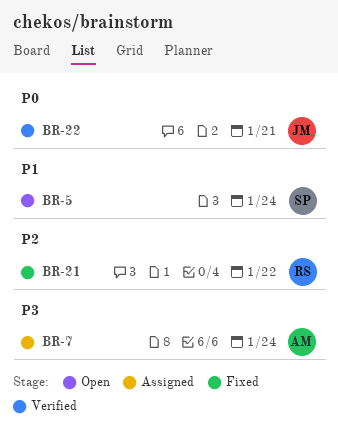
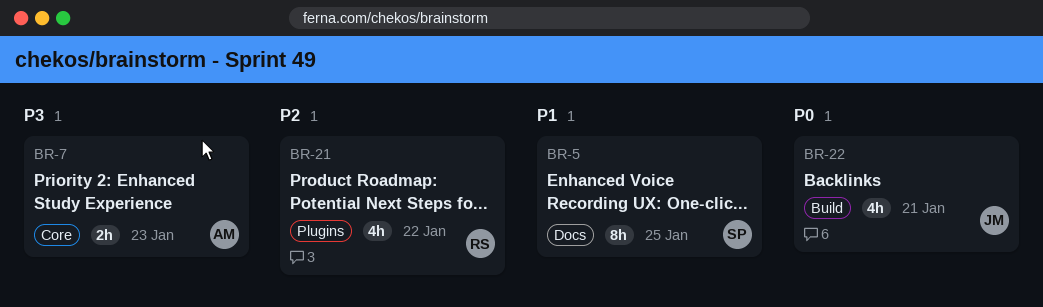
BR-5, due: Jan 24 -> Jan 25
BR-7, due: Jan 24 -> Jan 23

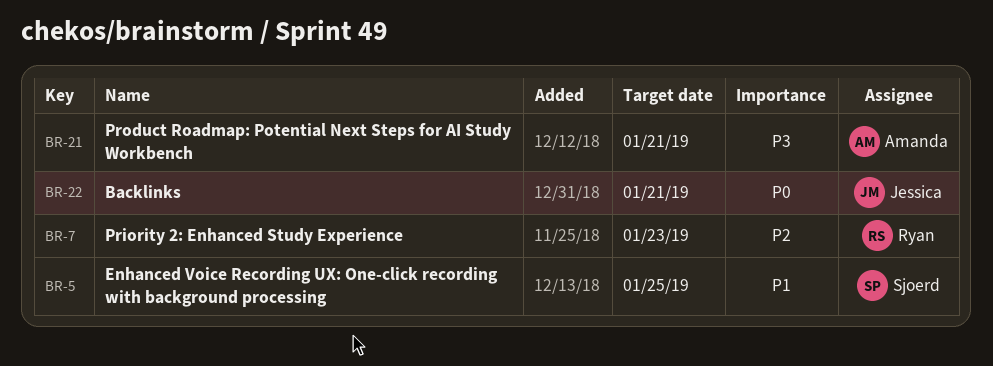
BR-7, owner: Amanda -> Ryan
BR-7, priority: P3 -> P2
BR-21, owner: Ryan -> Amanda
BR-21, priority: P2 -> P3
BR-21, due: Jan 22 -> Jan 21

